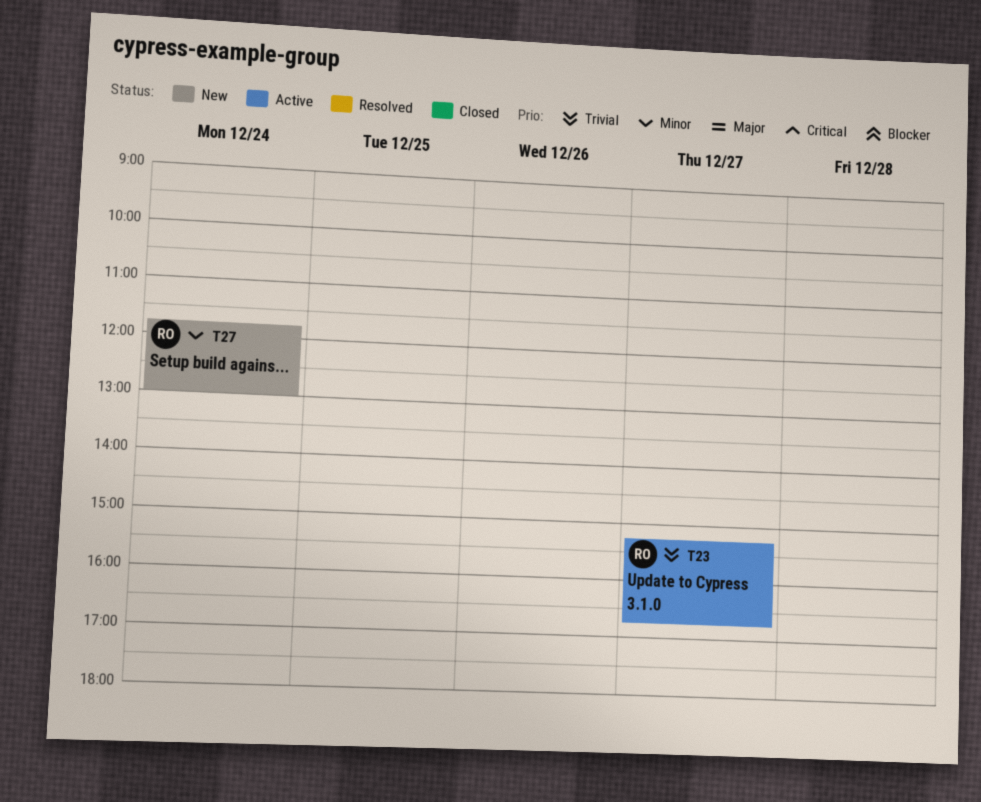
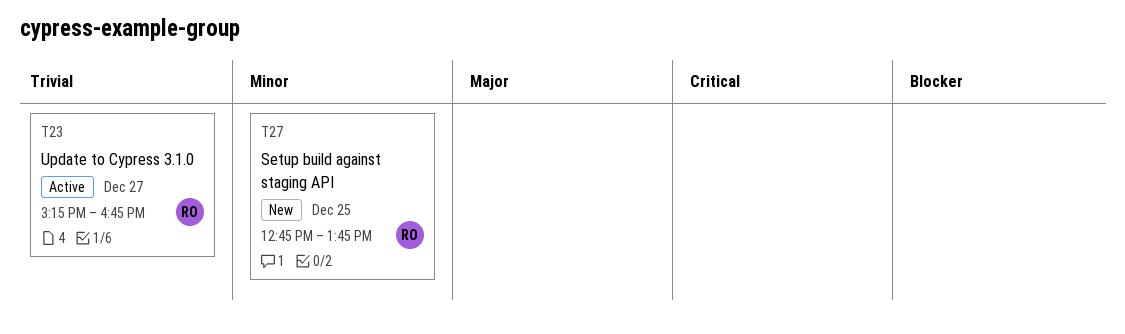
T27, day: Dec 24 -> Dec 25
T27, begins: 11:45 -> 12:45
T27, ends: 13:00 -> 13:45

